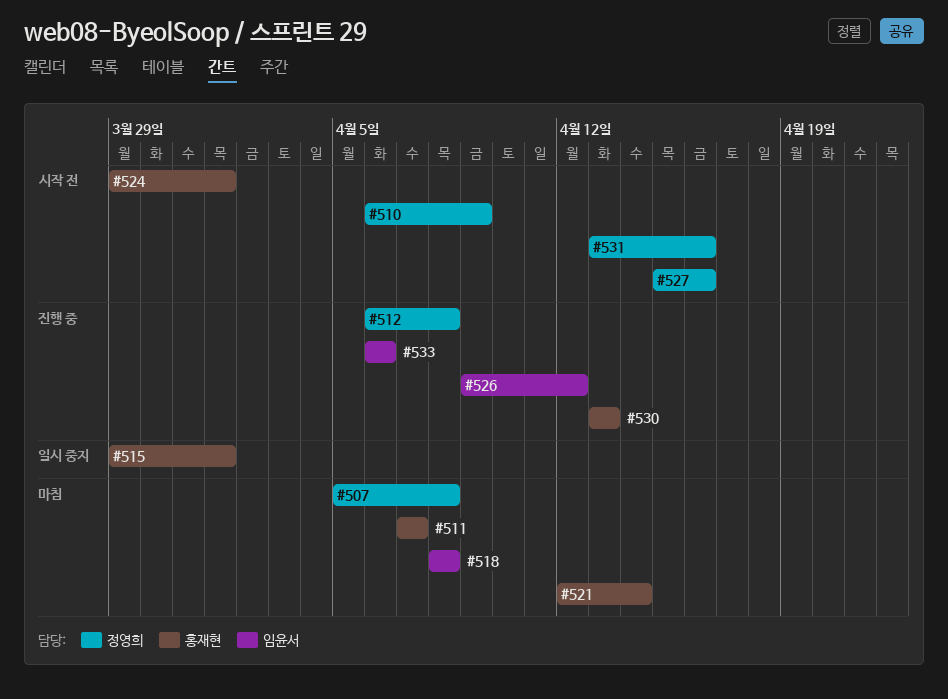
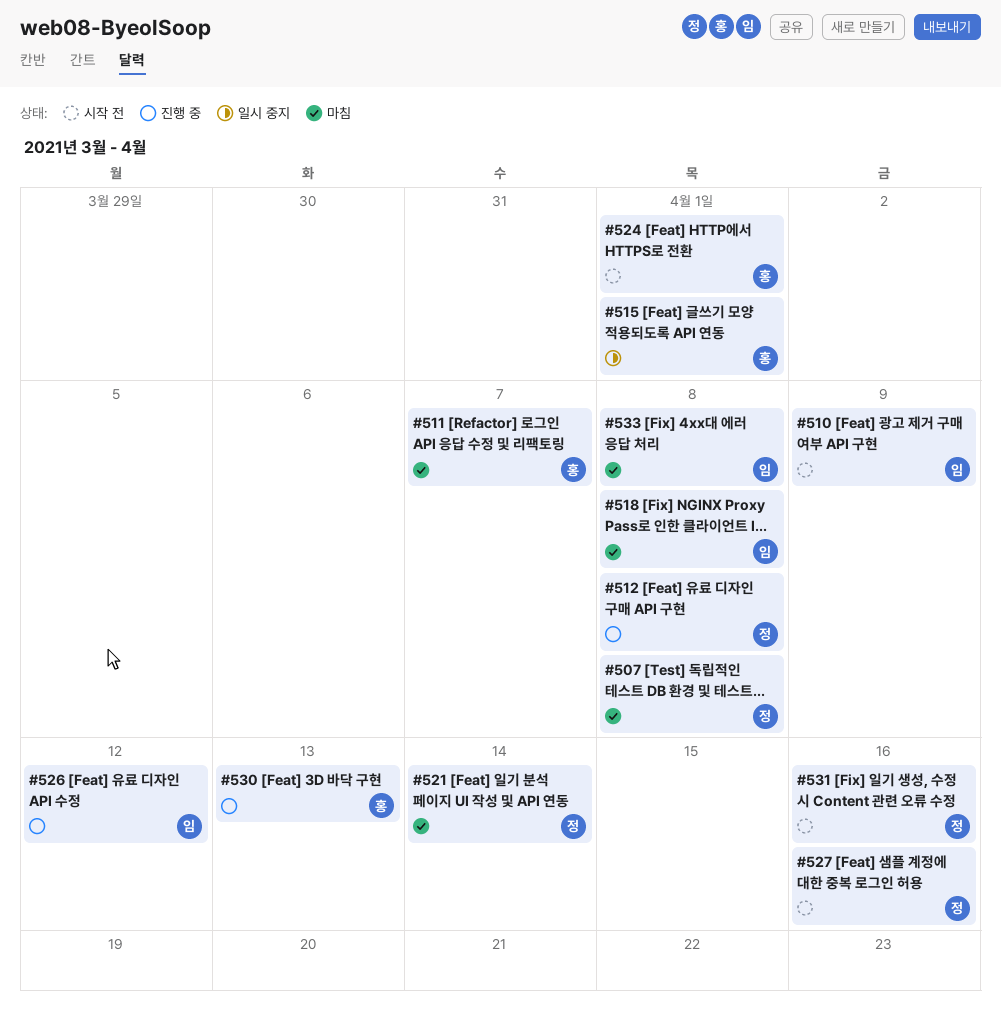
#510, owner: 정영희 -> 임윤서
#521, owner: 홍재현 -> 정영희
#533, status: 진행 중 -> 마침
#533, due: Apr 6 -> Apr 8

